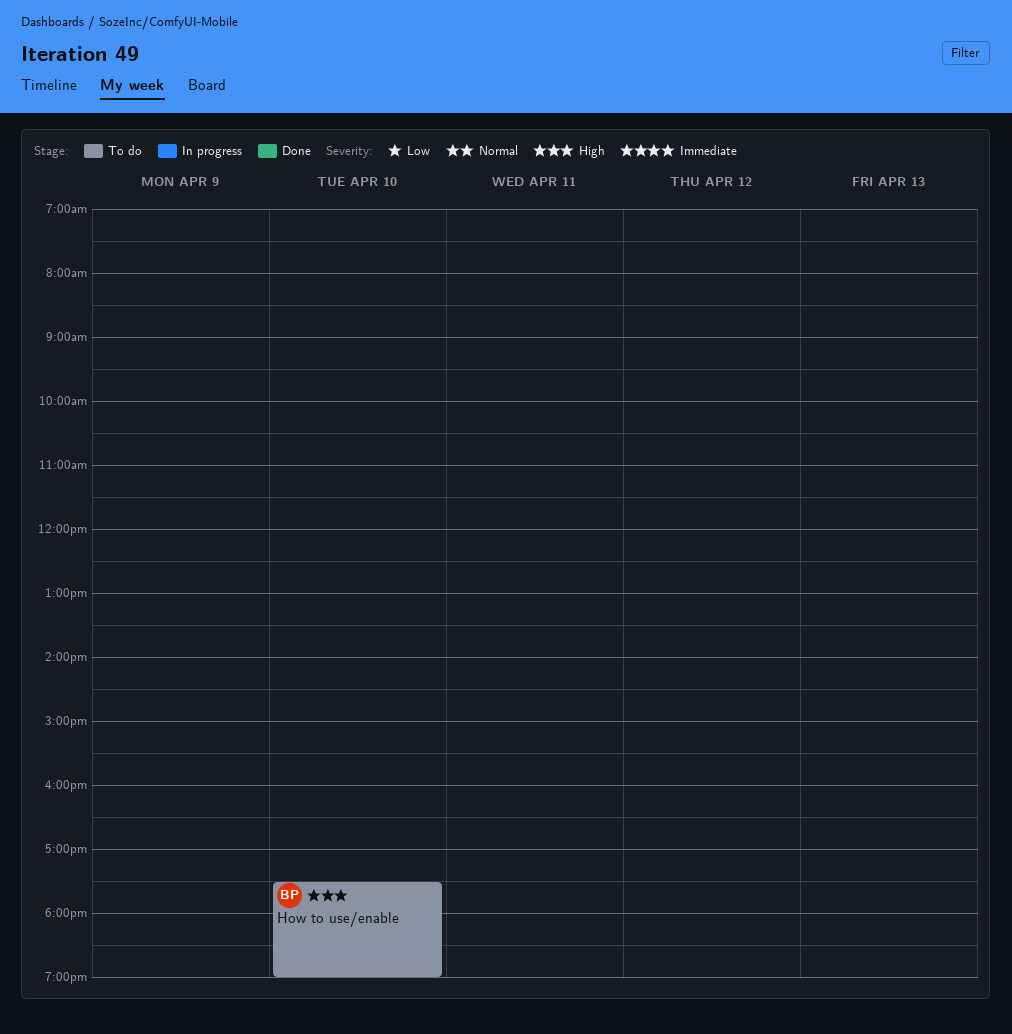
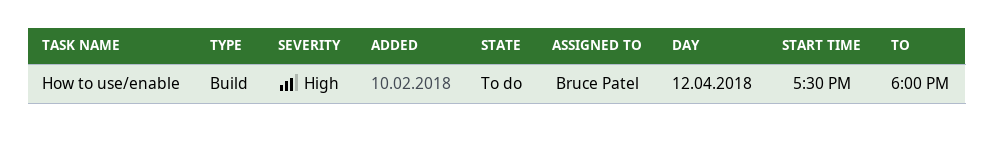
How to use/enable, day: Apr 10 -> Apr 12
How to use/enable, ends: 19:00 -> 18:00

